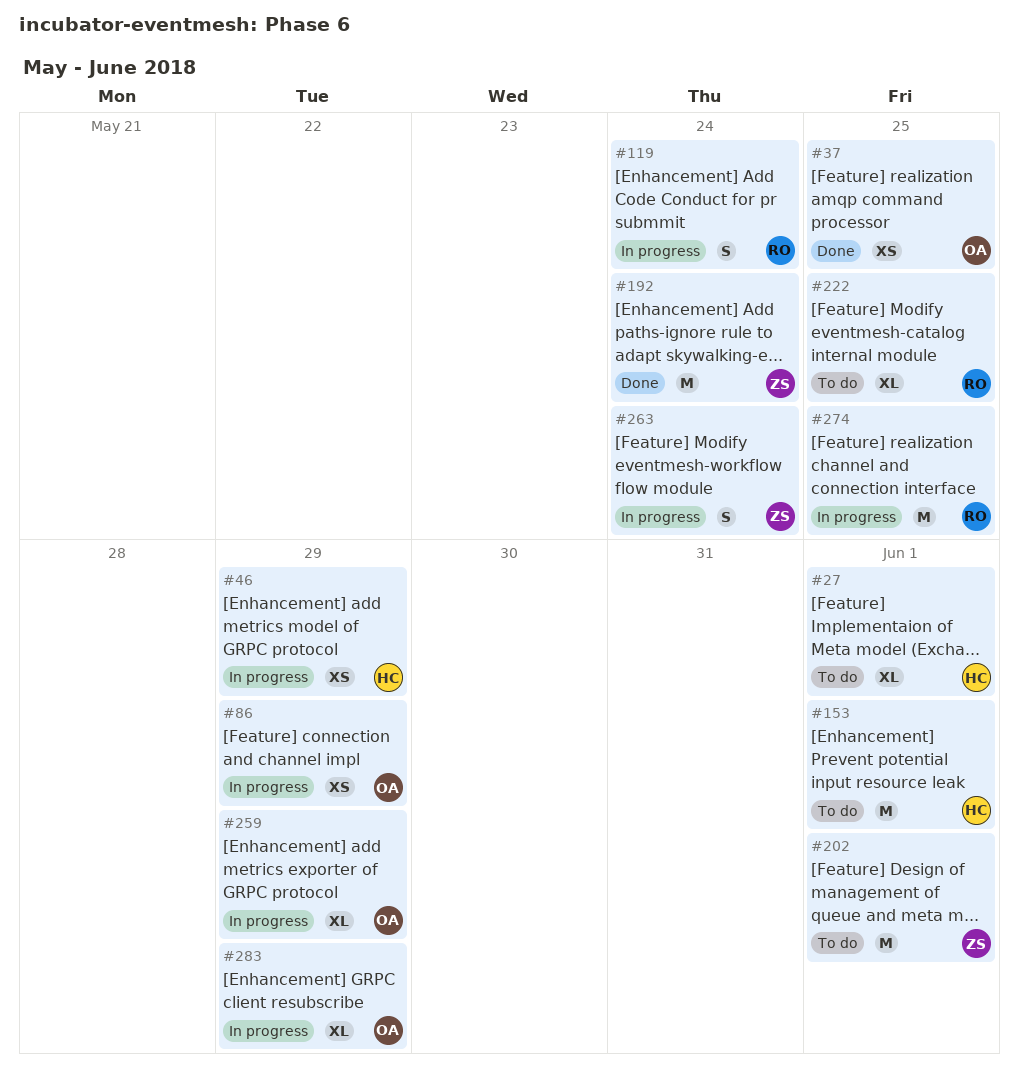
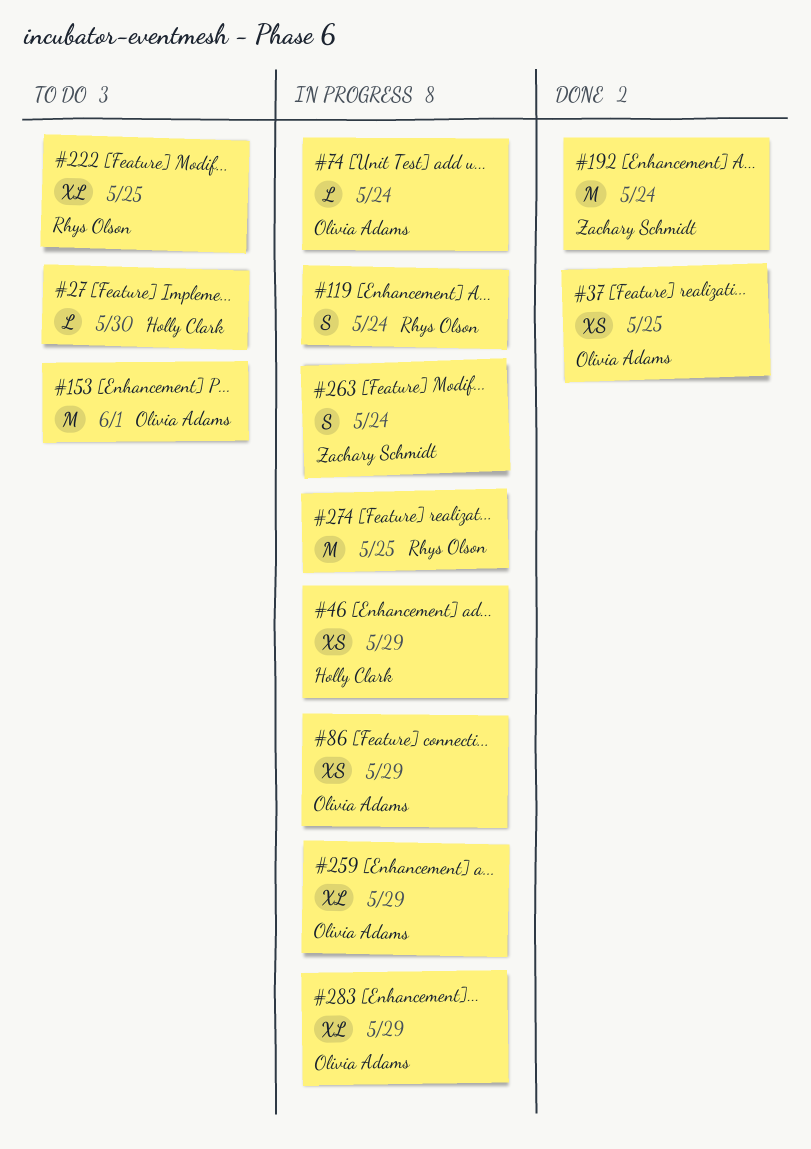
#27, estimate: XL -> L
#27, due: Jun 1 -> May 30
#74: none -> present
#153, owner: Holly Clark -> Olivia Adams
#202: present -> none

